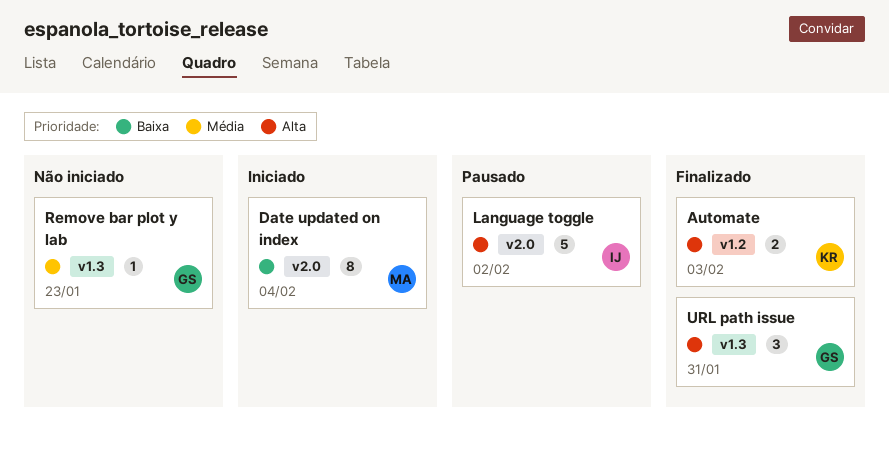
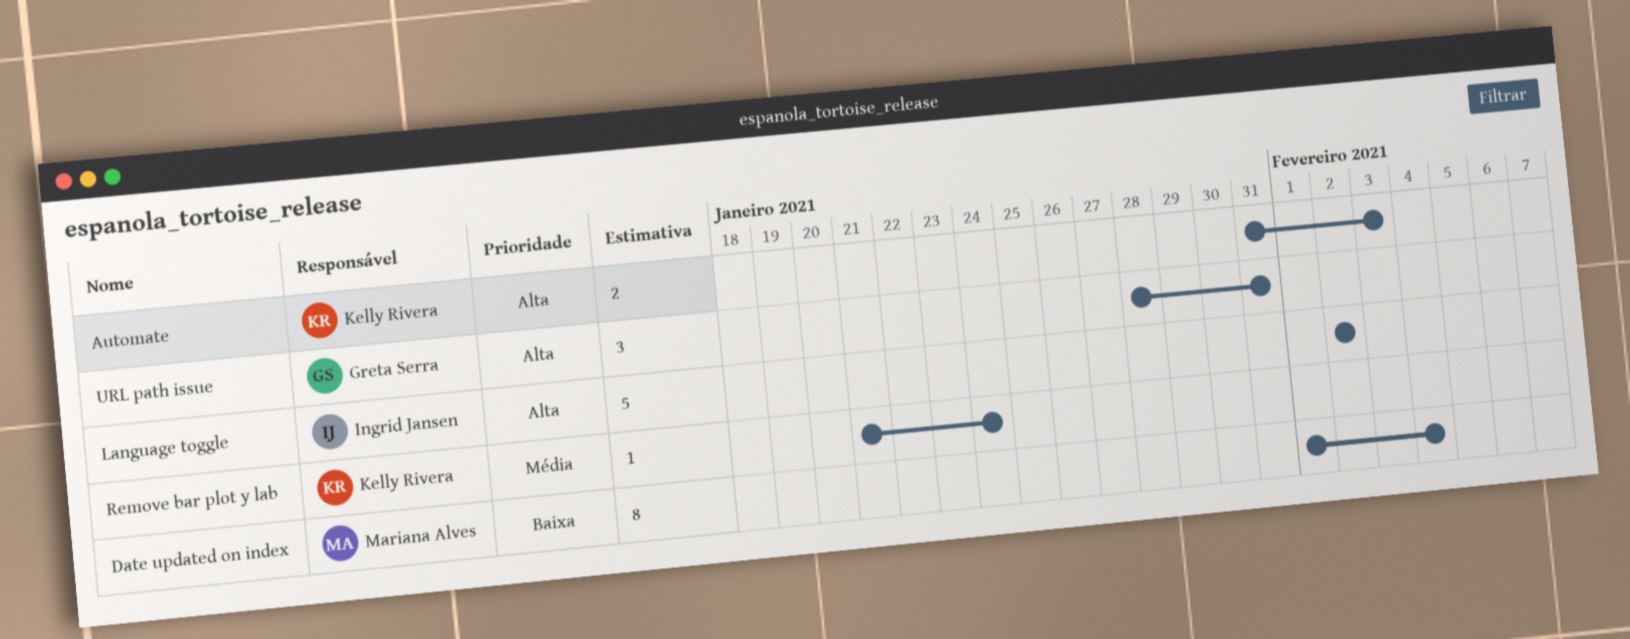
Remove bar plot y lab, owner: Greta Serra -> Kelly Rivera
Remove bar plot y lab, due: Jan 23 -> Jan 24

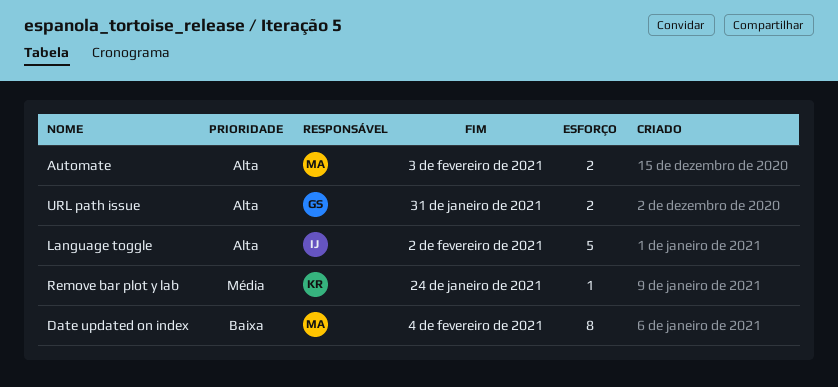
Automate, owner: Kelly Rivera -> Mariana Alves
URL path issue, estimate: 3 -> 2

